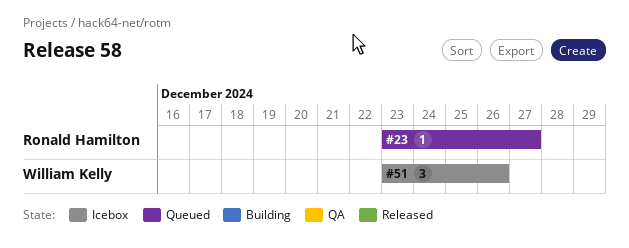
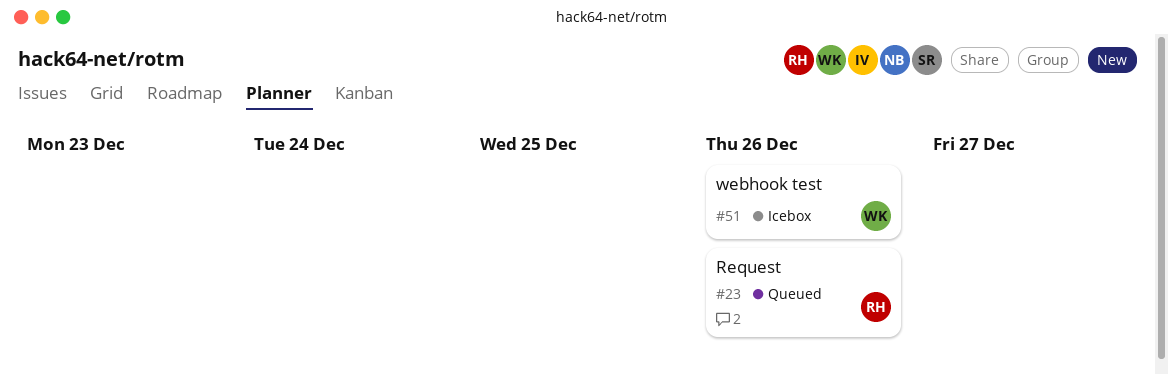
#23, due: Dec 27 -> Dec 26

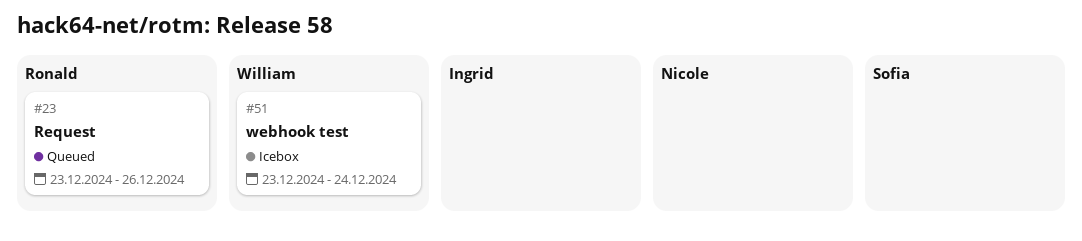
#51, due: Dec 26 -> Dec 24

